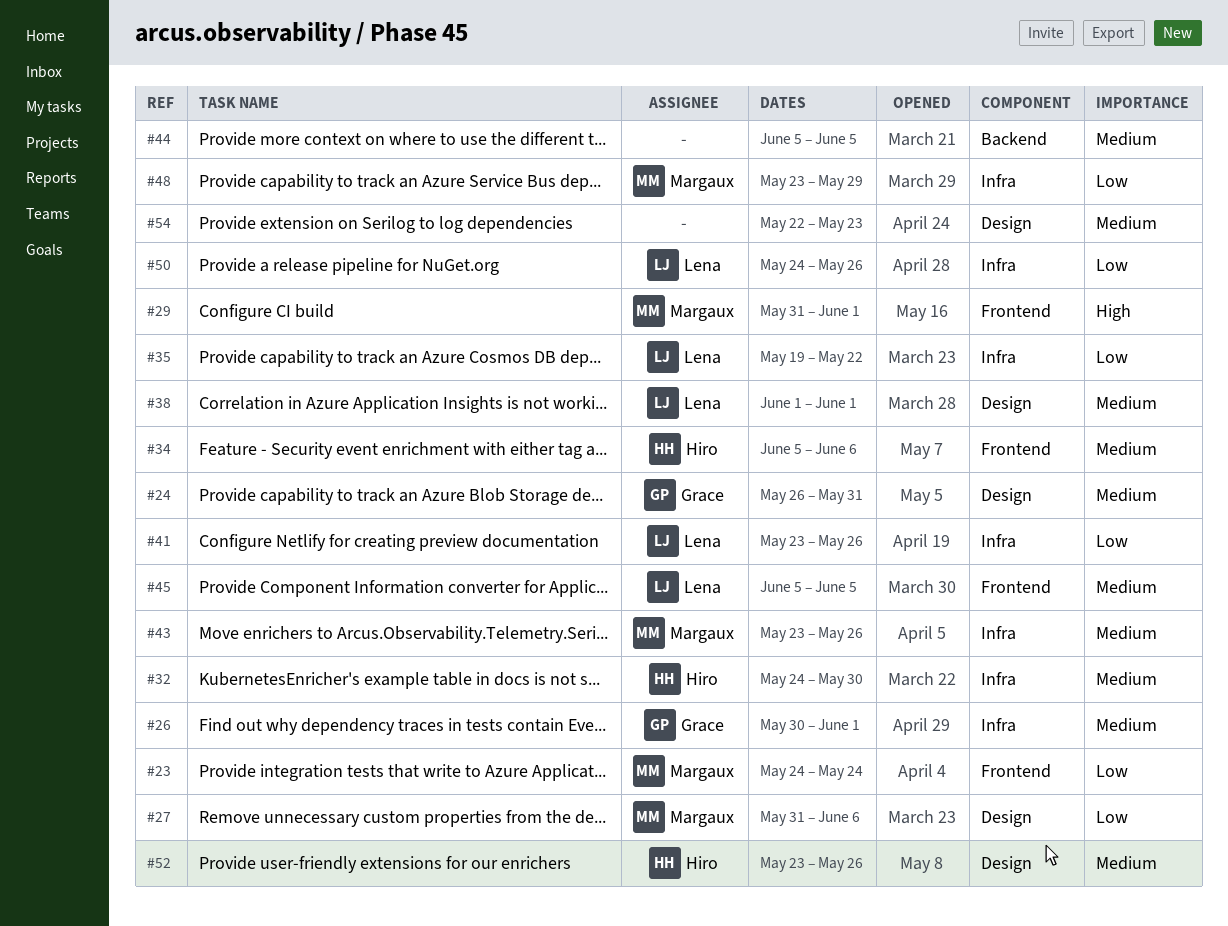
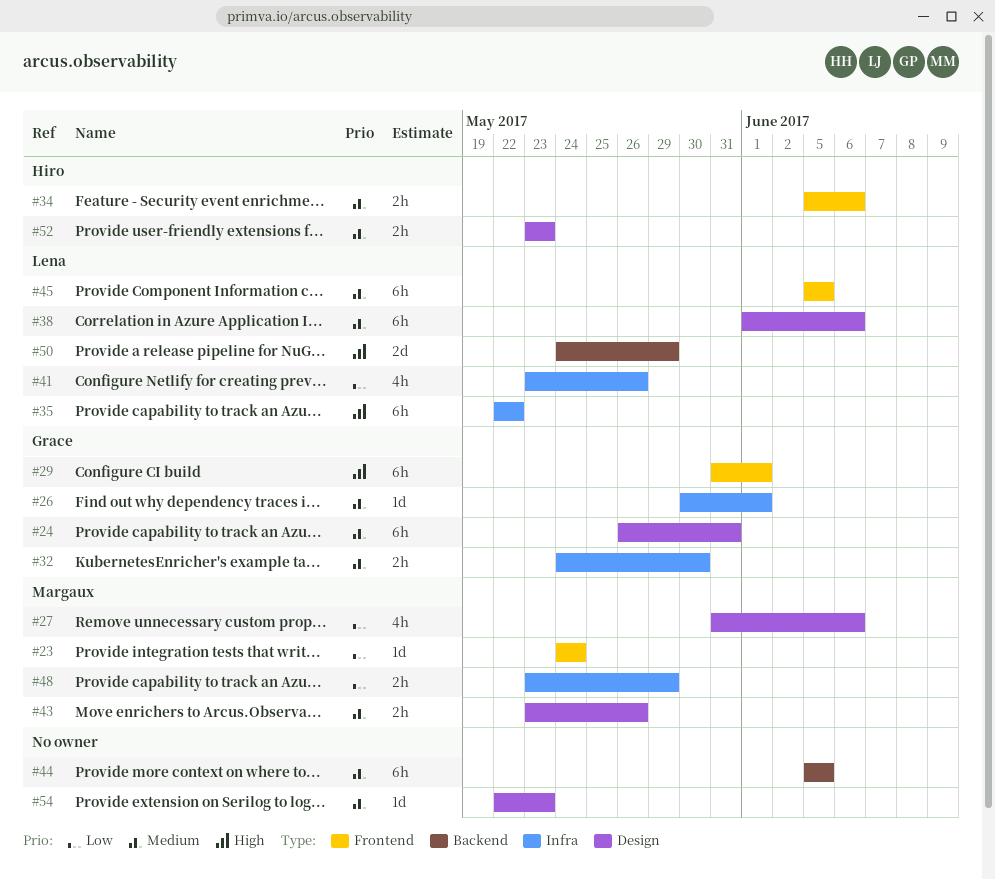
#29, owner: Margaux -> Grace
#32, owner: Hiro -> Grace
#35, priority: Low -> High
#35, start: May 19 -> May 22
#38, due: Jun 1 -> Jun 6
#43, label: Infra -> Design
#50, priority: Low -> High
#50, label: Infra -> Backend
#50, due: May 26 -> May 29
#52, due: May 26 -> May 23

